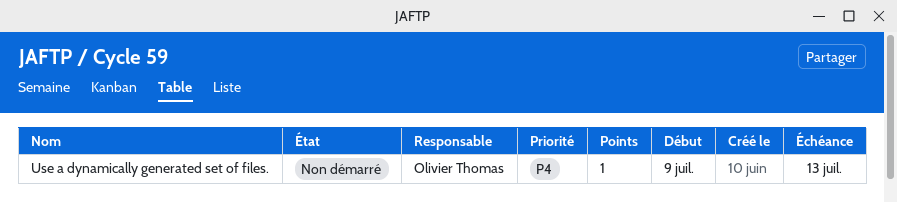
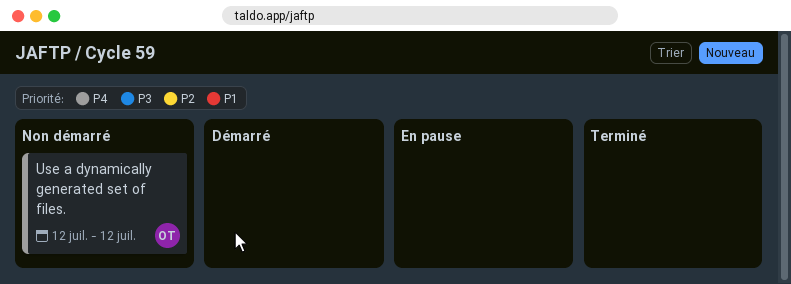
Use a dynamically generated set of files., start: Jul 9 -> Jul 12
Use a dynamically generated set of files., due: Jul 13 -> Jul 12

